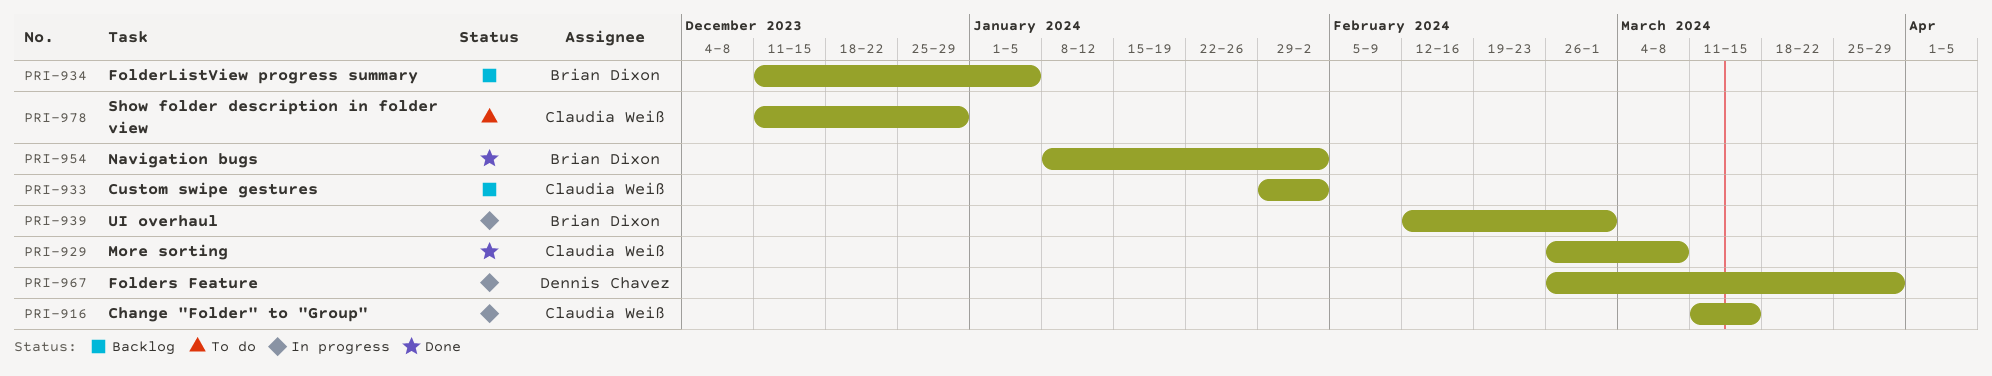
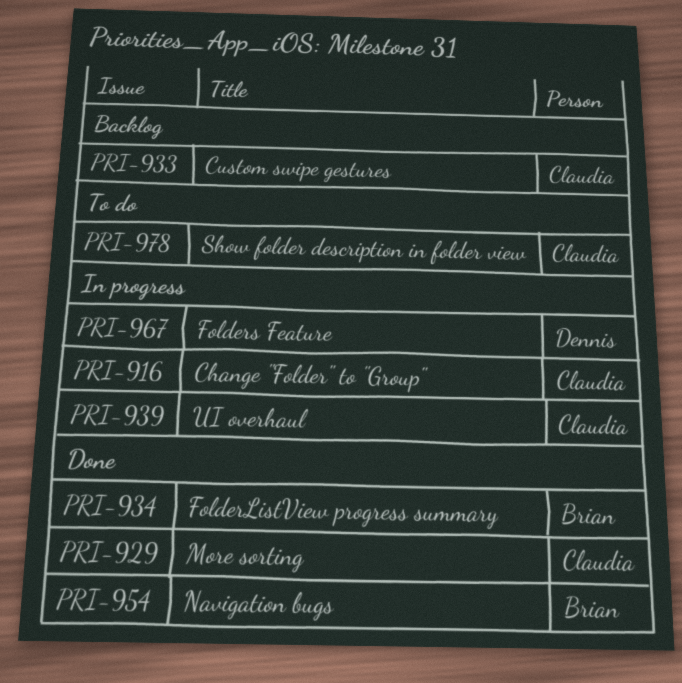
PRI-934, status: Backlog -> Done
PRI-939, owner: Brian Dixon -> Claudia Weiß

